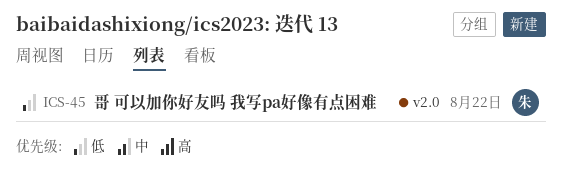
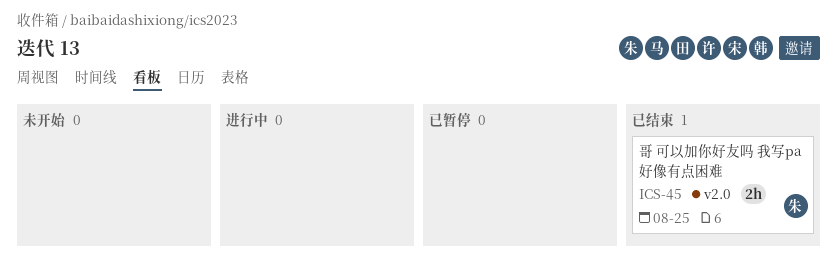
ICS-45, due: Aug 22 -> Aug 25

